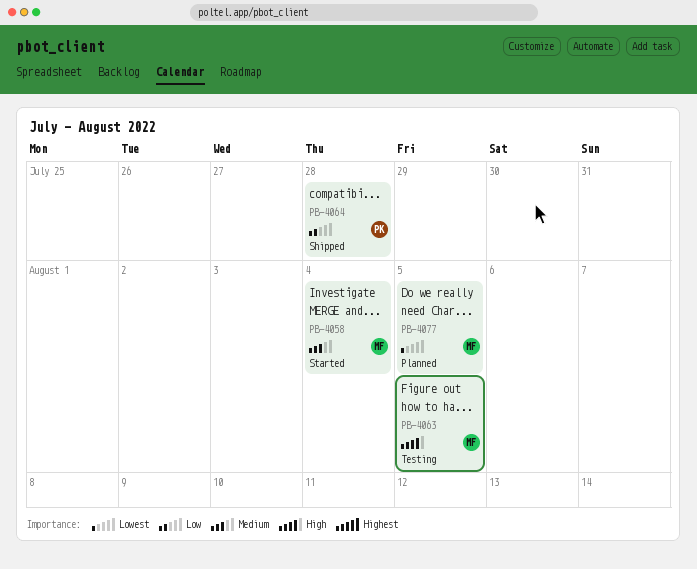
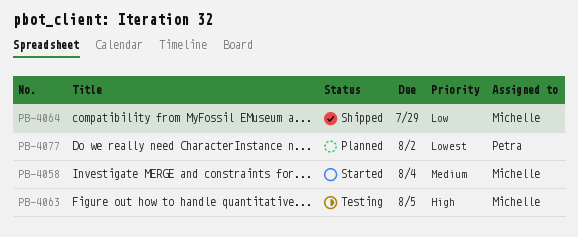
PB-4064, owner: Petra -> Michelle
PB-4064, due: Jul 28 -> Jul 29
PB-4077, owner: Michelle -> Petra
PB-4077, due: Aug 5 -> Aug 2

